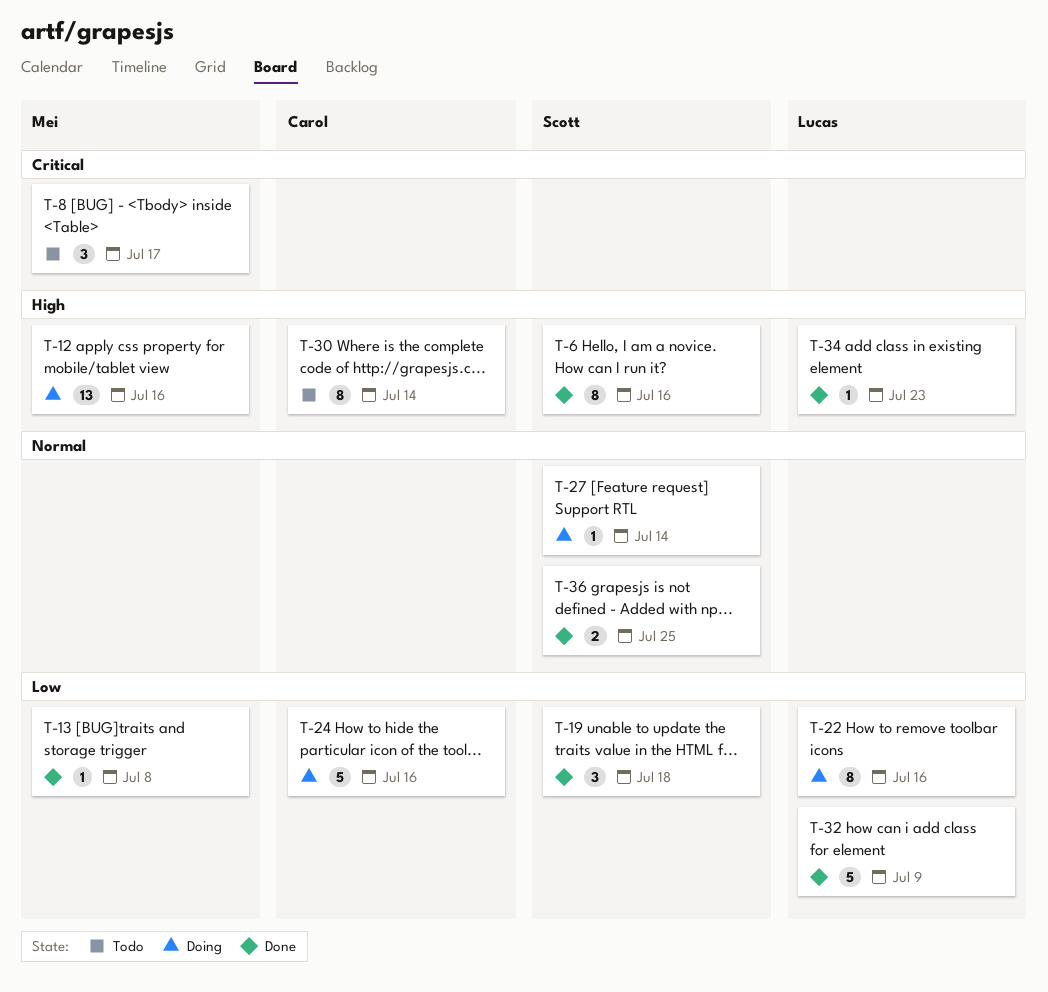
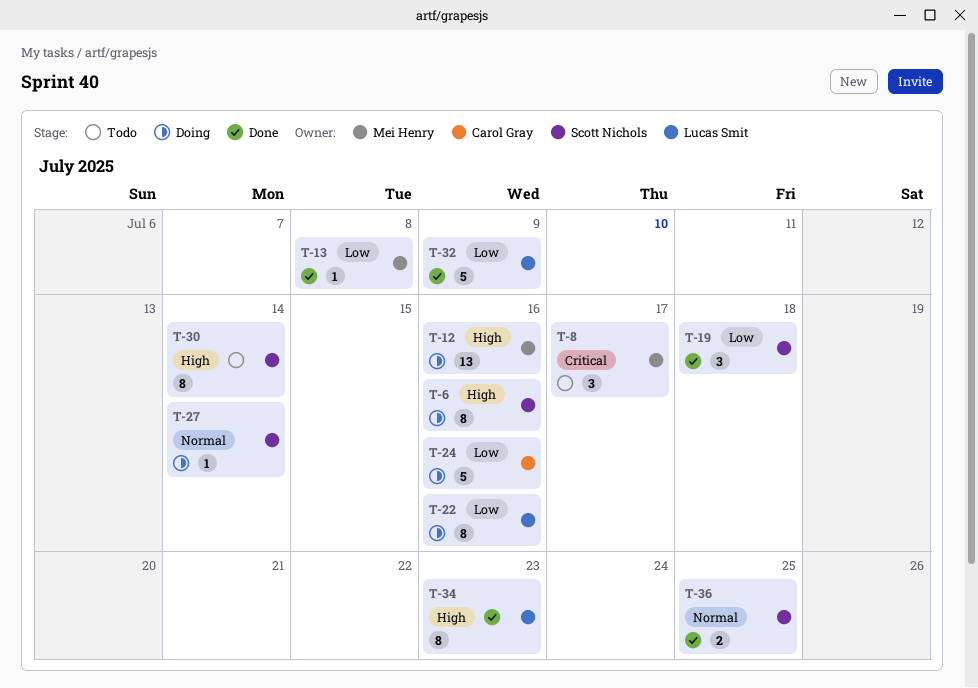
T-6, status: Done -> Doing
T-30, owner: Carol Gray -> Scott Nichols
T-34, estimate: 1 -> 8

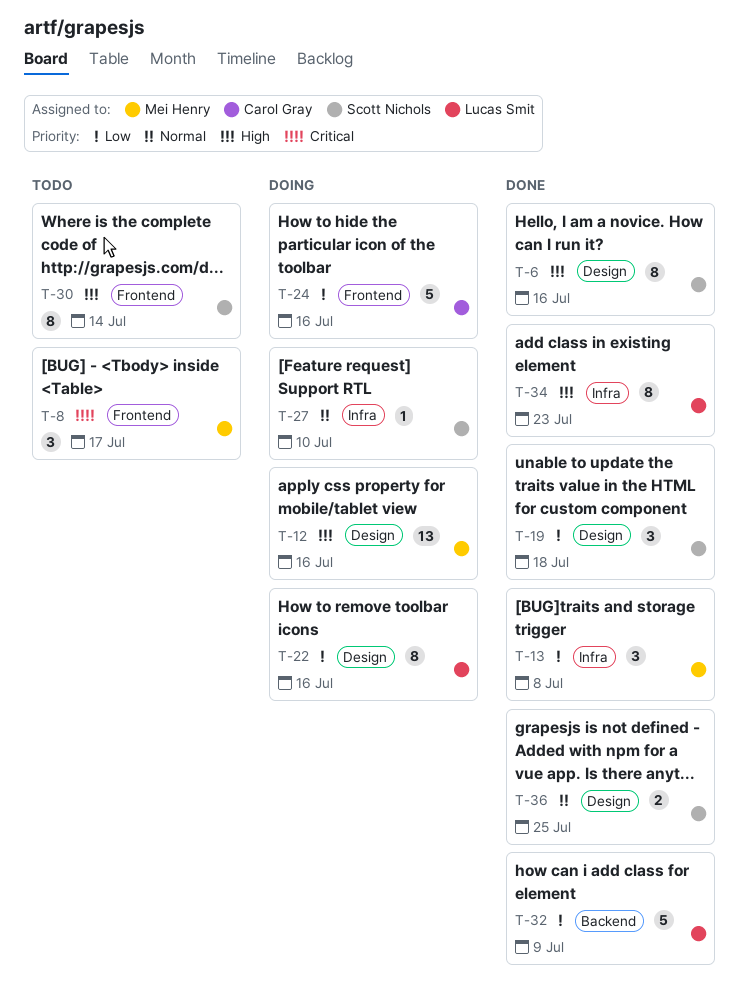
T-6, status: Doing -> Done
T-13, estimate: 1 -> 3
T-27, due: Jul 14 -> Jul 10

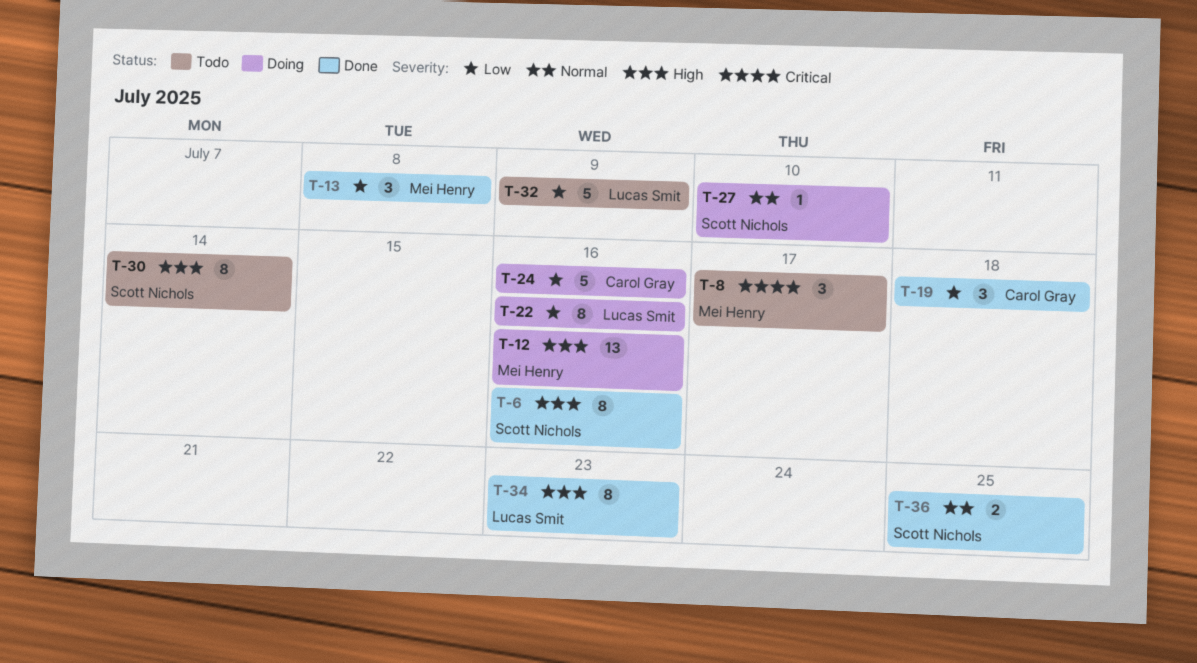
T-19, owner: Scott Nichols -> Carol Gray
T-32, status: Done -> Todo

